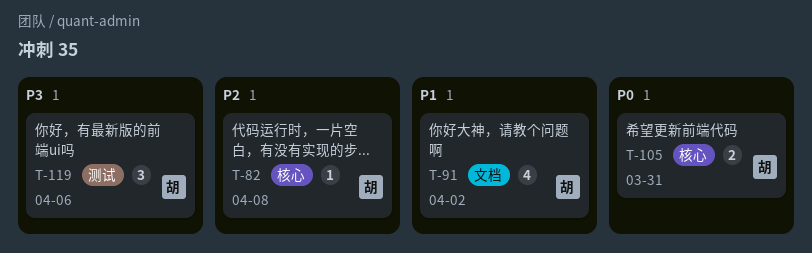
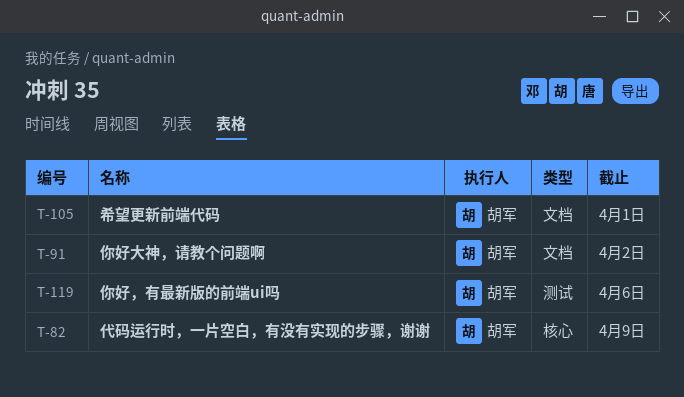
T-82, due: Apr 8 -> Apr 9
T-105, label: 核心 -> 文档
T-105, due: Mar 31 -> Apr 1

